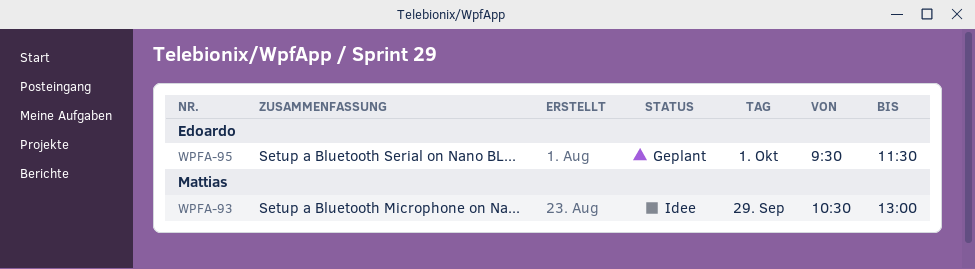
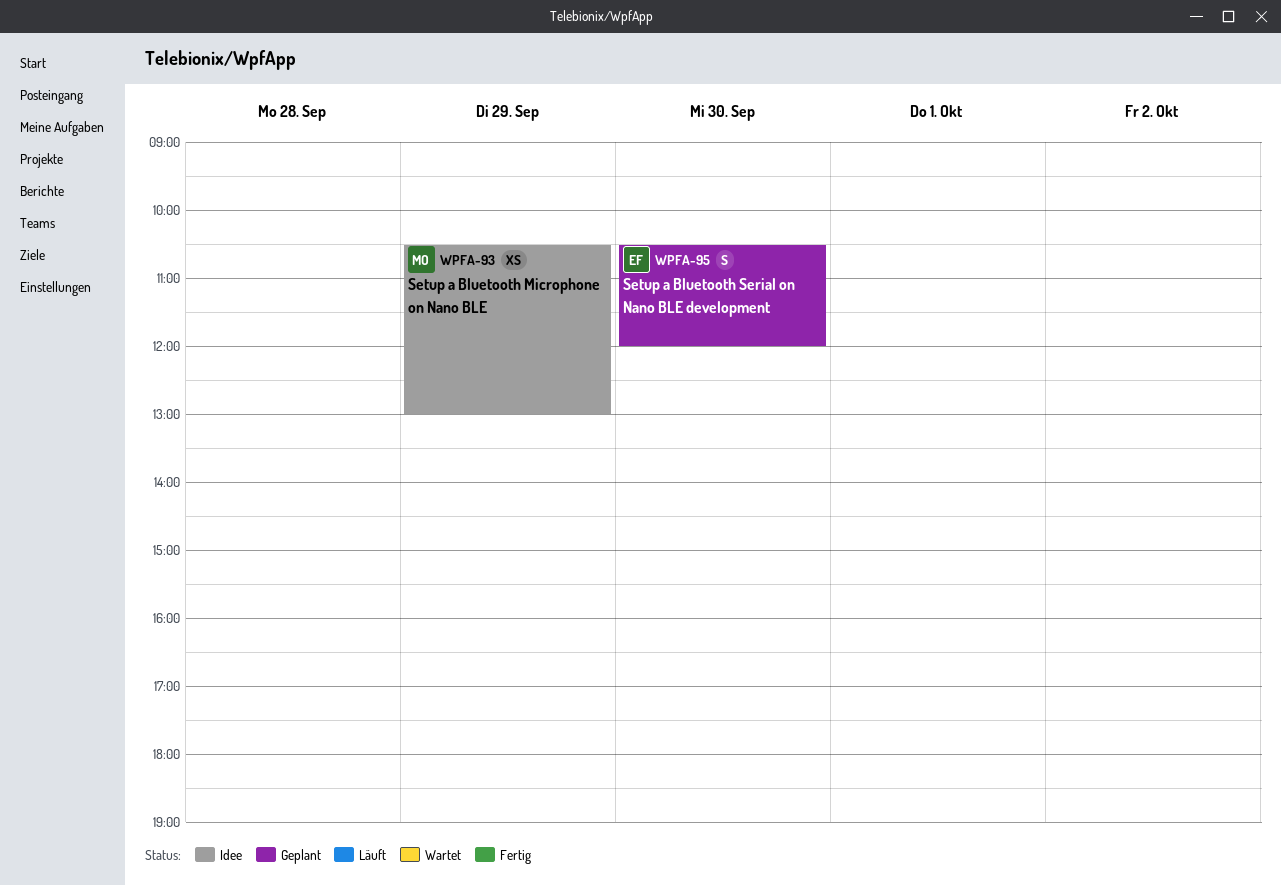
WPFA-95, day: Oct 1 -> Sep 30
WPFA-95, begins: 09:30 -> 10:30
WPFA-95, ends: 11:30 -> 12:00

